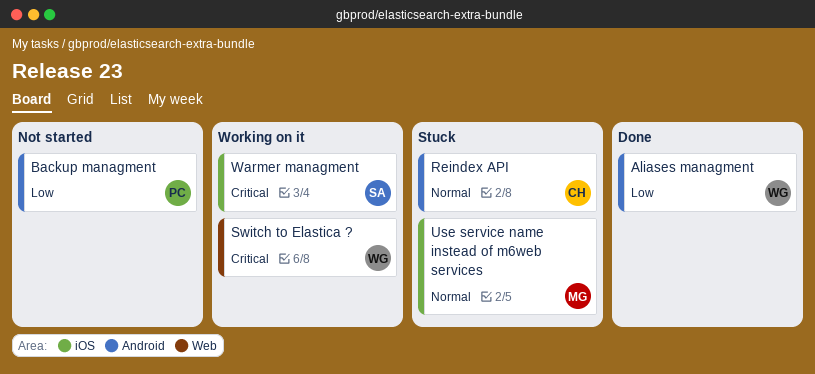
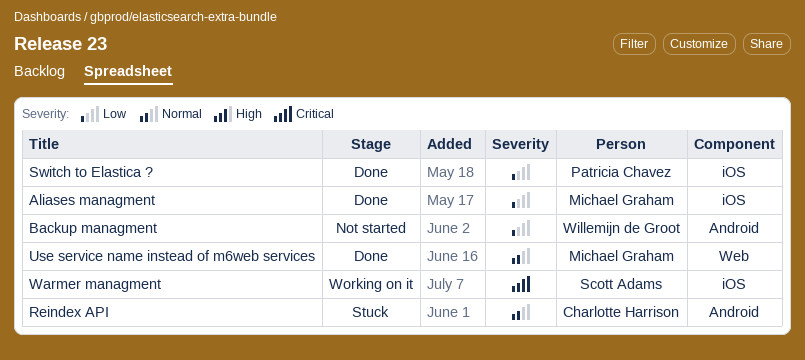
Aliases managment, owner: Willemijn de Groot -> Michael Graham
Aliases managment, label: Android -> iOS
Backup managment, owner: Patricia Chavez -> Willemijn de Groot
Switch to Elastica ?, status: Working on it -> Done
Switch to Elastica ?, owner: Willemijn de Groot -> Patricia Chavez
Switch to Elastica ?, priority: Critical -> Low
Switch to Elastica ?, label: Web -> iOS
Use service name instead of m6web services, status: Stuck -> Done
Use service name instead of m6web services, label: iOS -> Web

